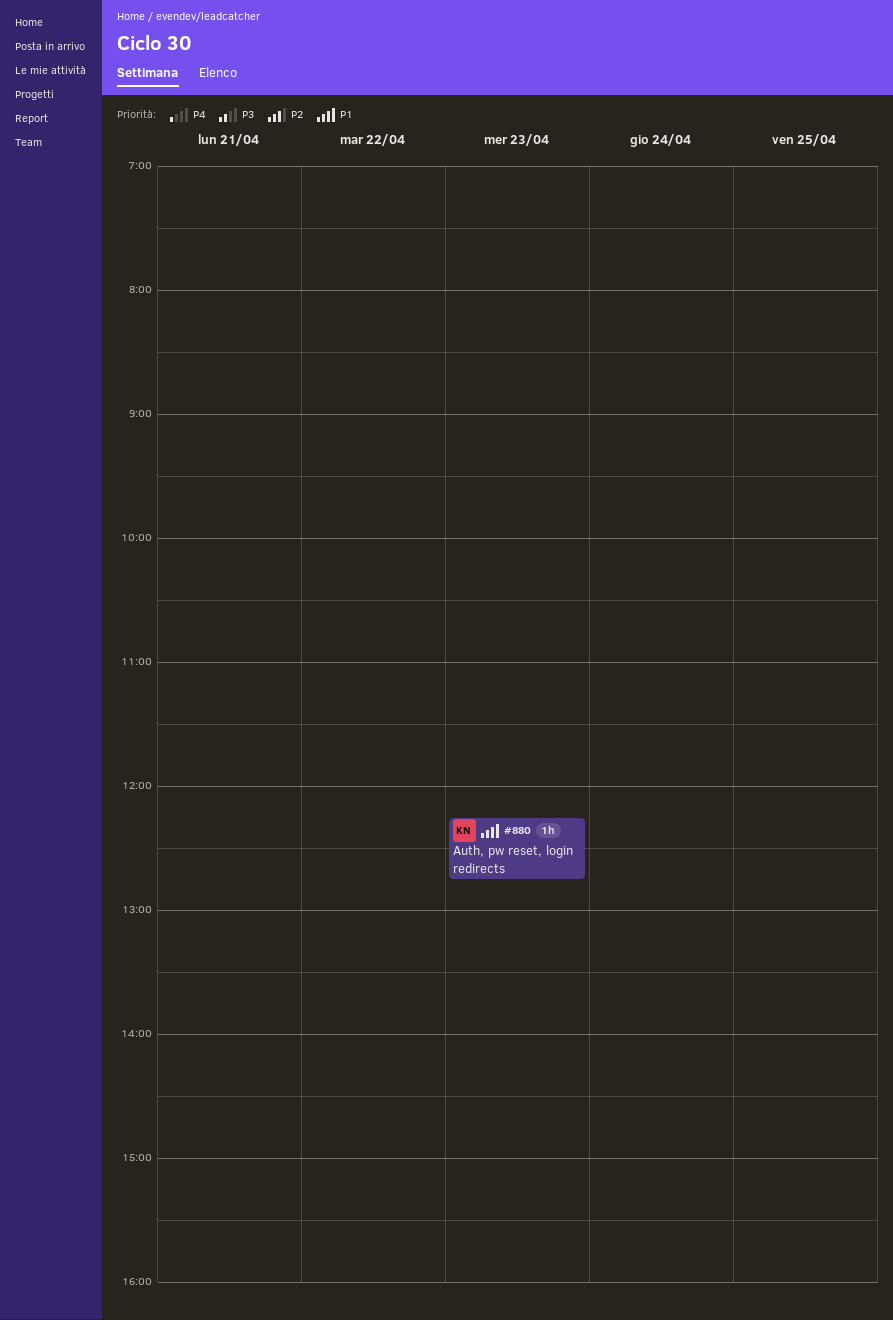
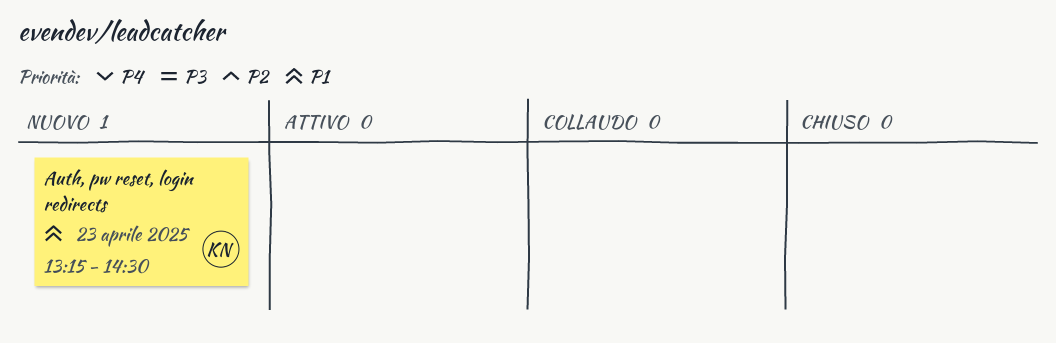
Auth, pw reset, login redirects, begins: 12:15 -> 13:15
Auth, pw reset, login redirects, ends: 12:45 -> 14:30

